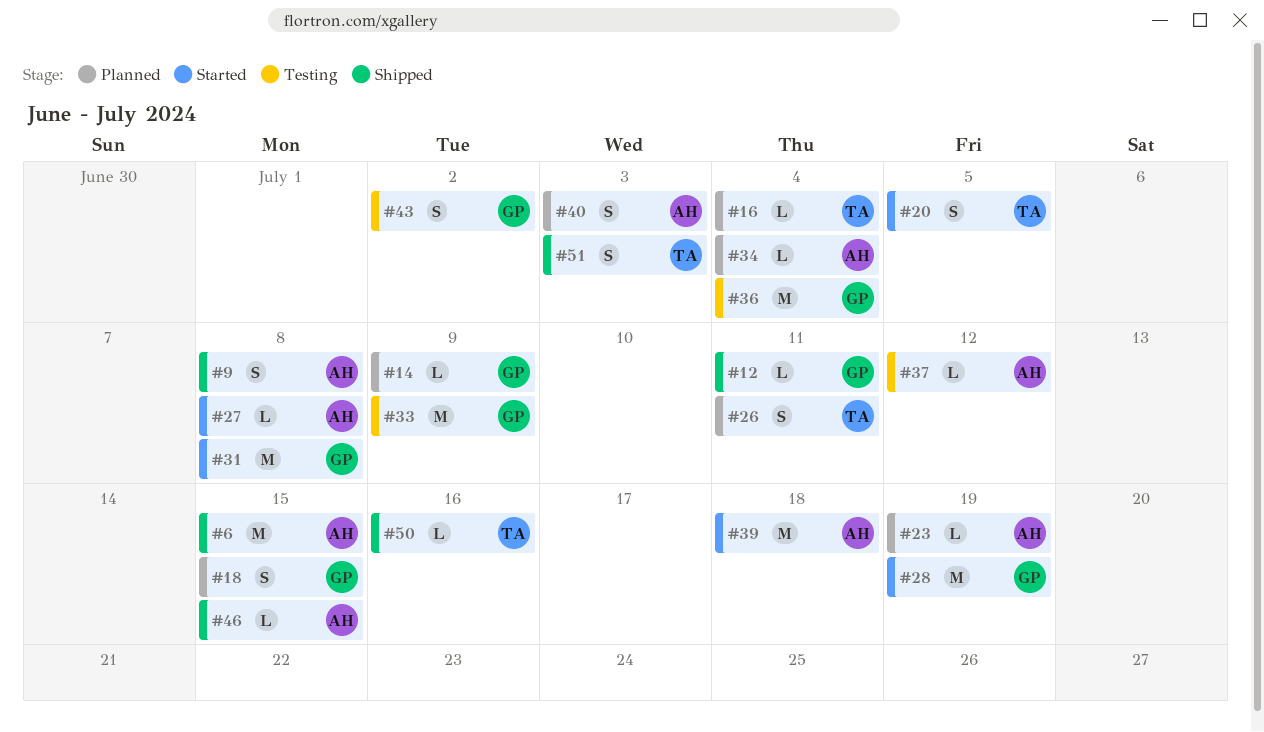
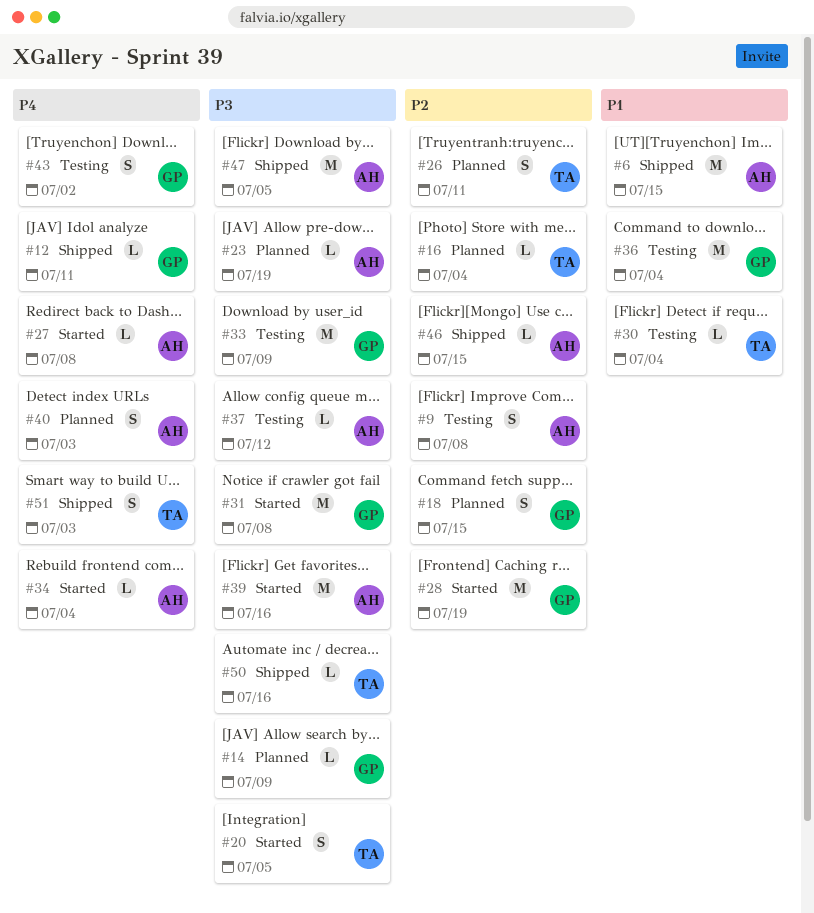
#9, status: Shipped -> Testing
#30: none -> present
#34, status: Planned -> Started
#39, due: Jul 18 -> Jul 16
#47: none -> present

